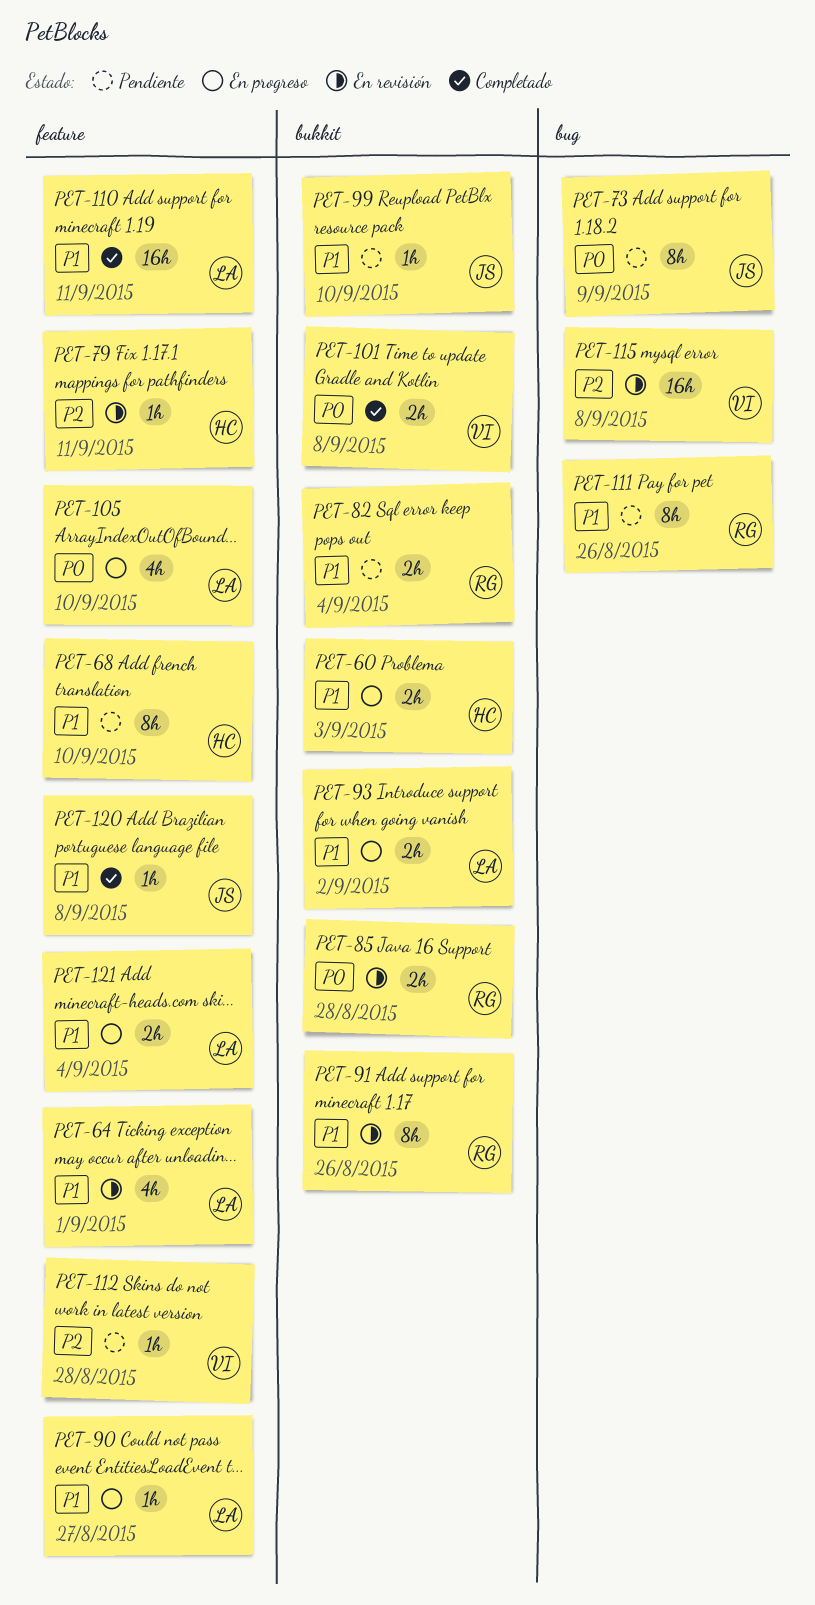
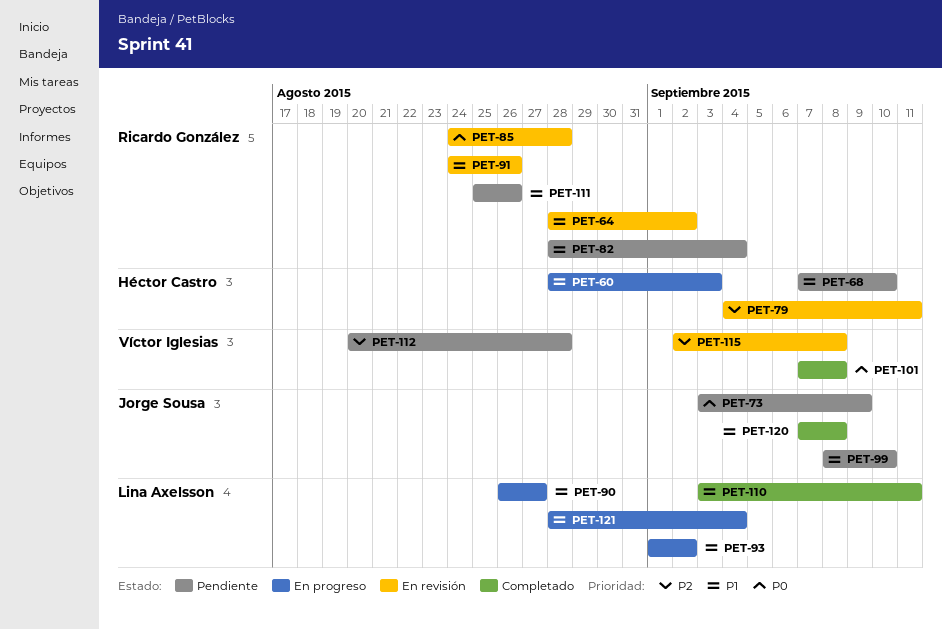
PET-64, owner: Lina Axelsson -> Ricardo González
PET-64, due: Sep 1 -> Sep 2
PET-105: present -> none

